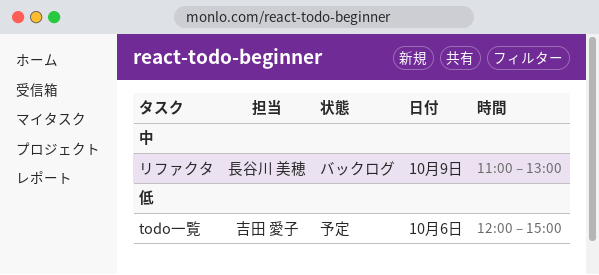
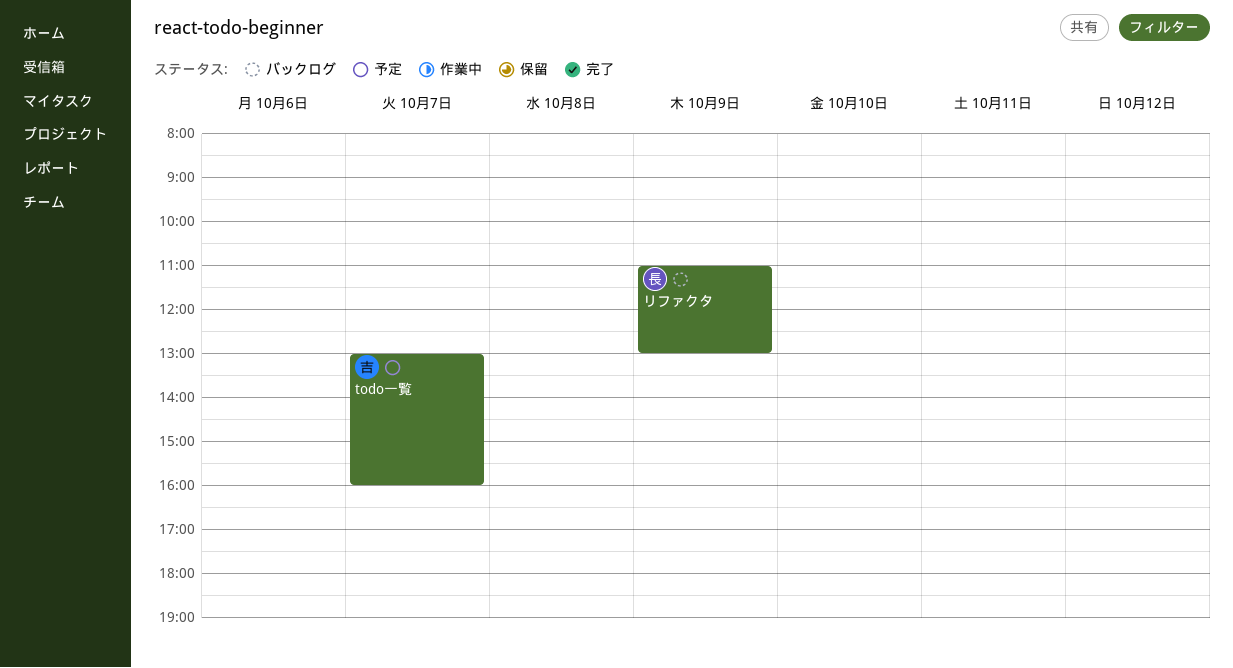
todo一覧, day: Oct 6 -> Oct 7
todo一覧, begins: 12:00 -> 13:00
todo一覧, ends: 15:00 -> 16:00

